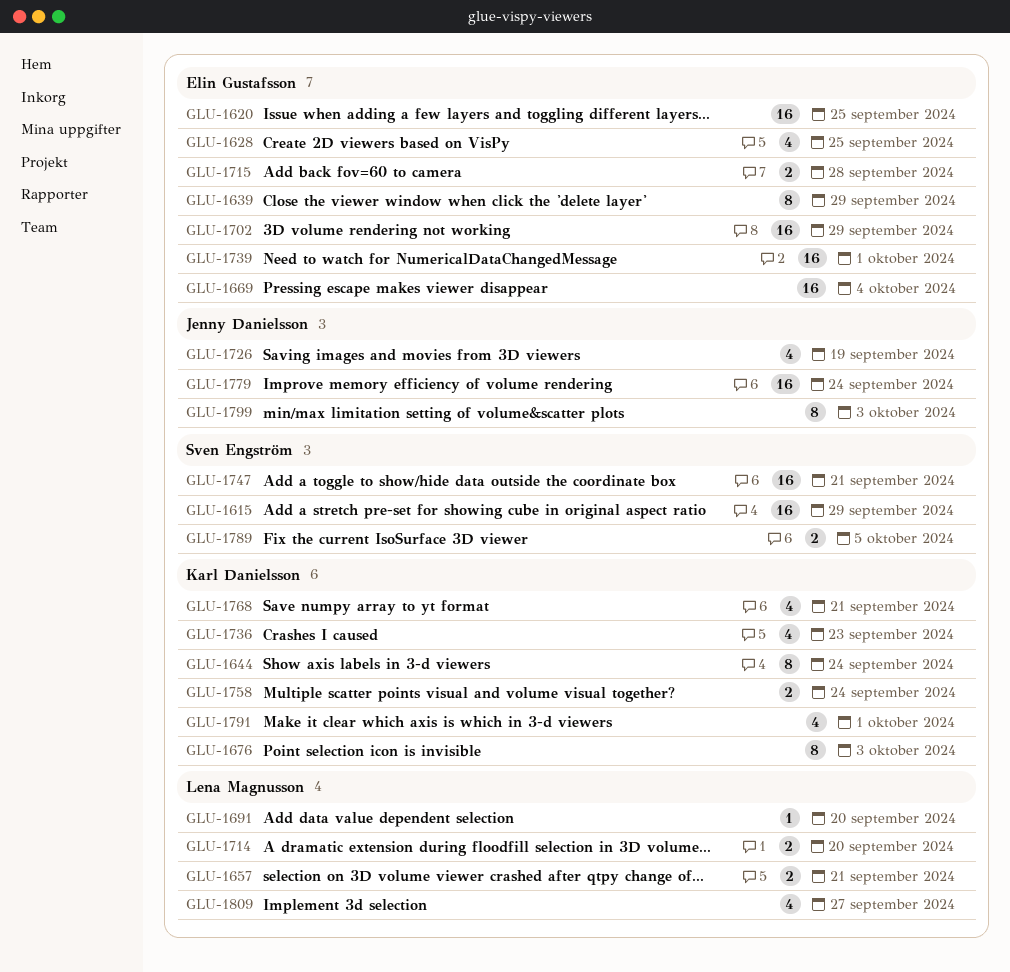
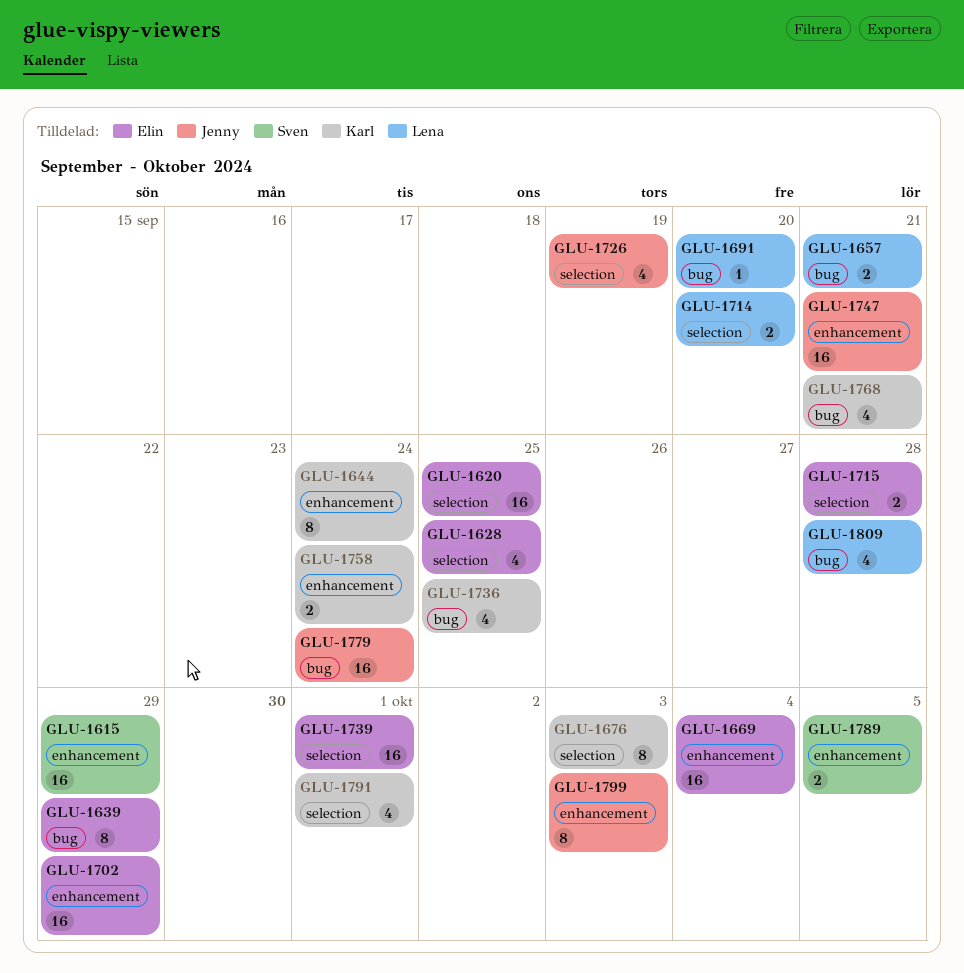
GLU-1736, due: Sep 23 -> Sep 25
GLU-1747, owner: Sven Engström -> Jenny Danielsson
GLU-1809, due: Sep 27 -> Sep 28

